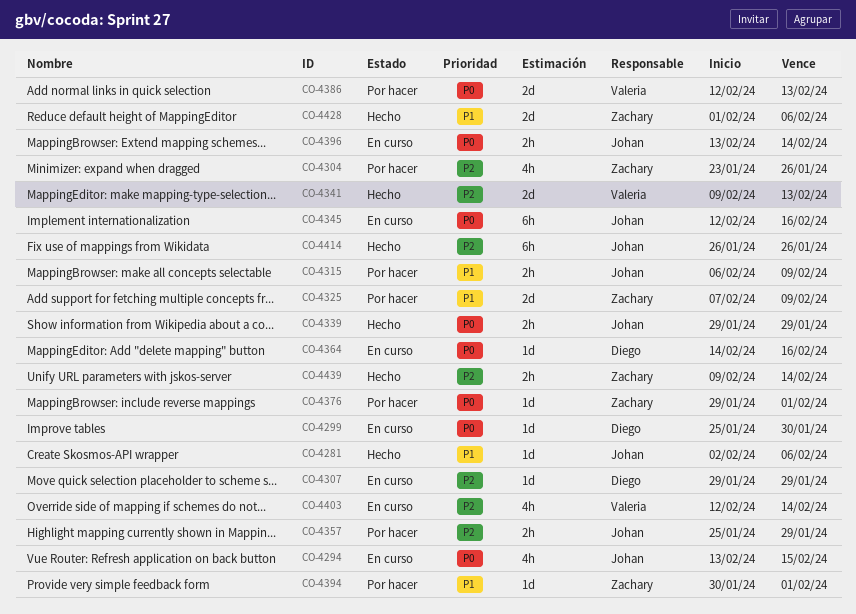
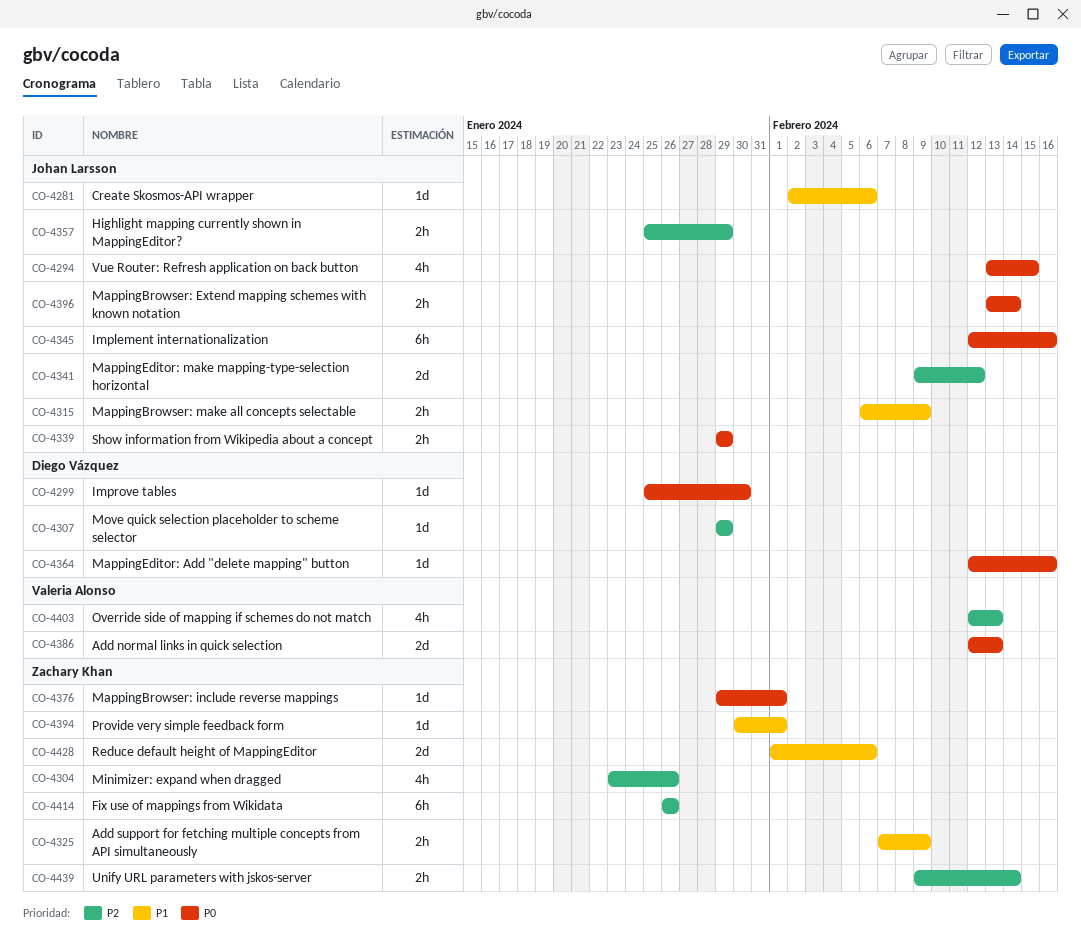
CO-4325, estimate: 2d -> 2h
CO-4341, owner: Valeria Alonso -> Johan Larsson
CO-4341, due: Feb 13 -> Feb 12
CO-4364, start: Feb 14 -> Feb 12
CO-4403, due: Feb 14 -> Feb 13
CO-4414, owner: Johan Larsson -> Zachary Khan

